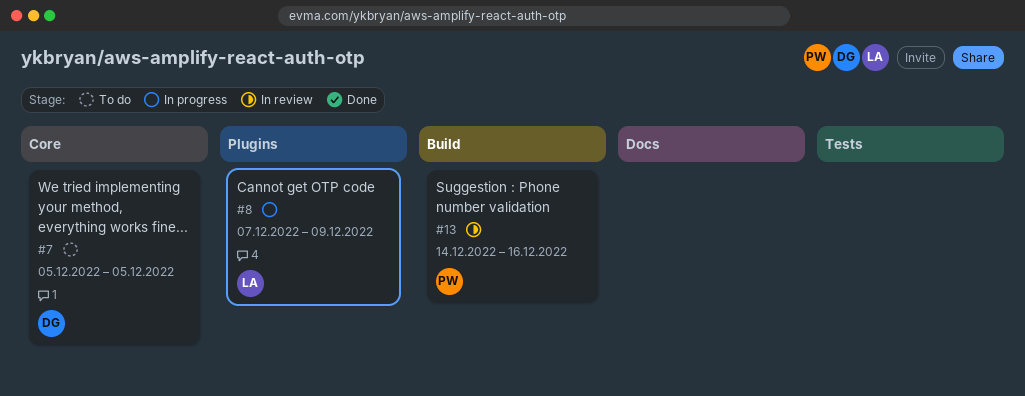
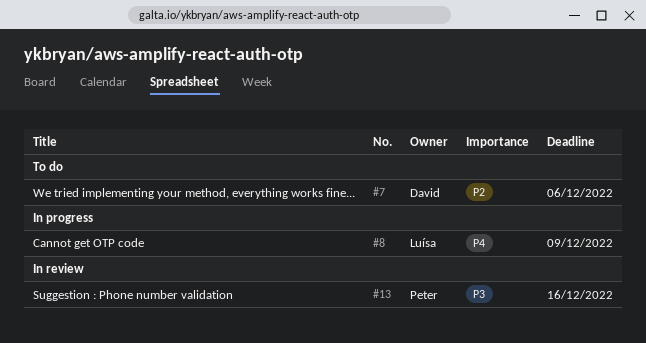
#7, due: Dec 5 -> Dec 6

